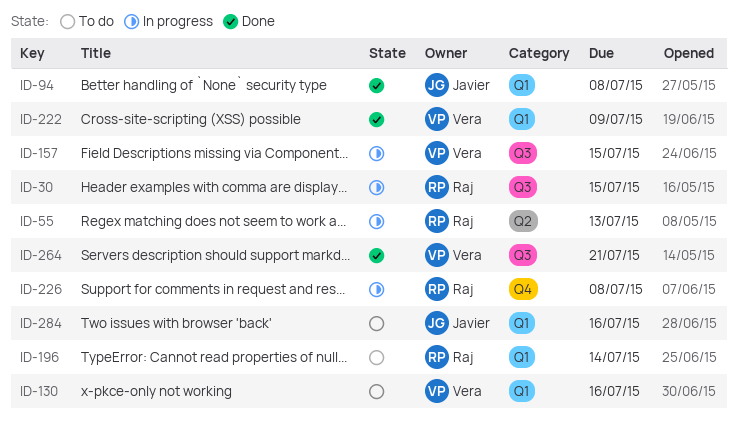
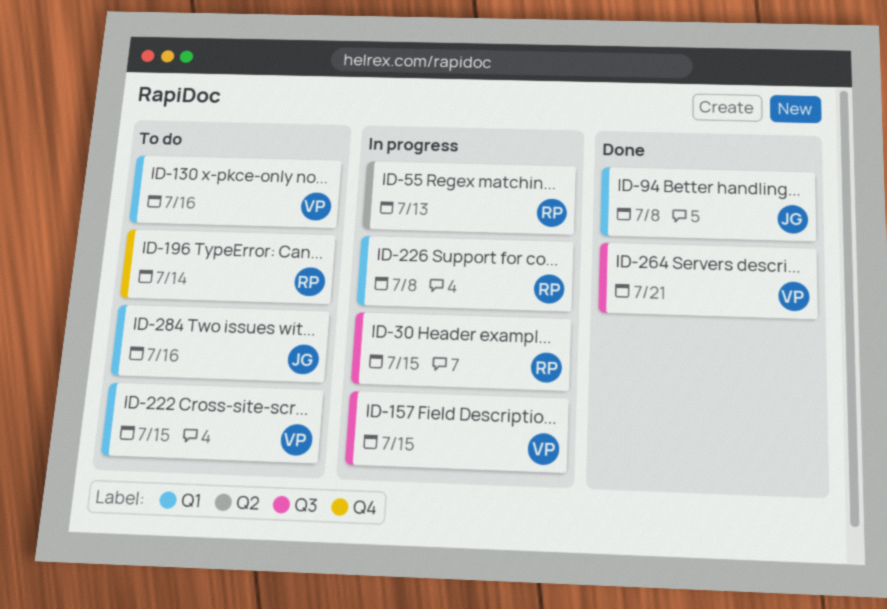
ID-196, label: Q1 -> Q4
ID-222, status: Done -> To do
ID-222, due: Jul 9 -> Jul 15
ID-226, label: Q4 -> Q1

